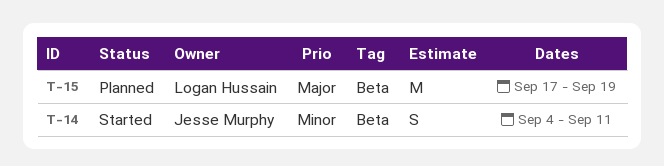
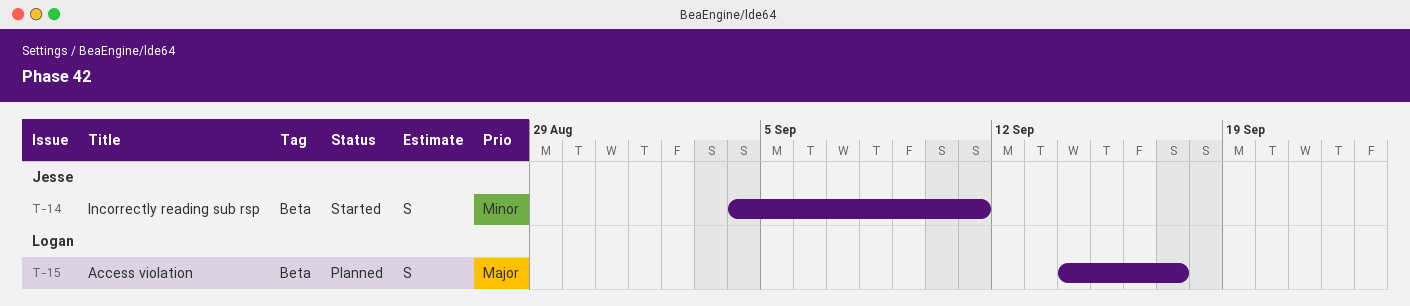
T-15, estimate: M -> S
T-15, start: Sep 17 -> Sep 14
T-15, due: Sep 19 -> Sep 17

